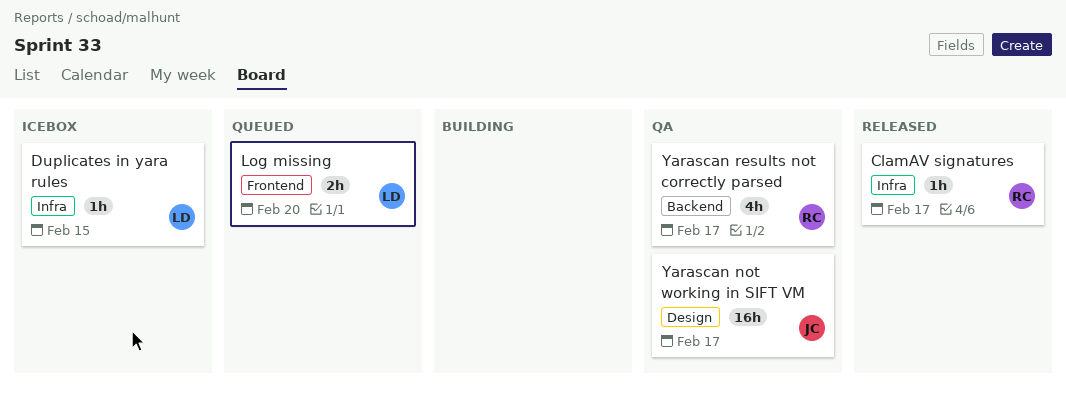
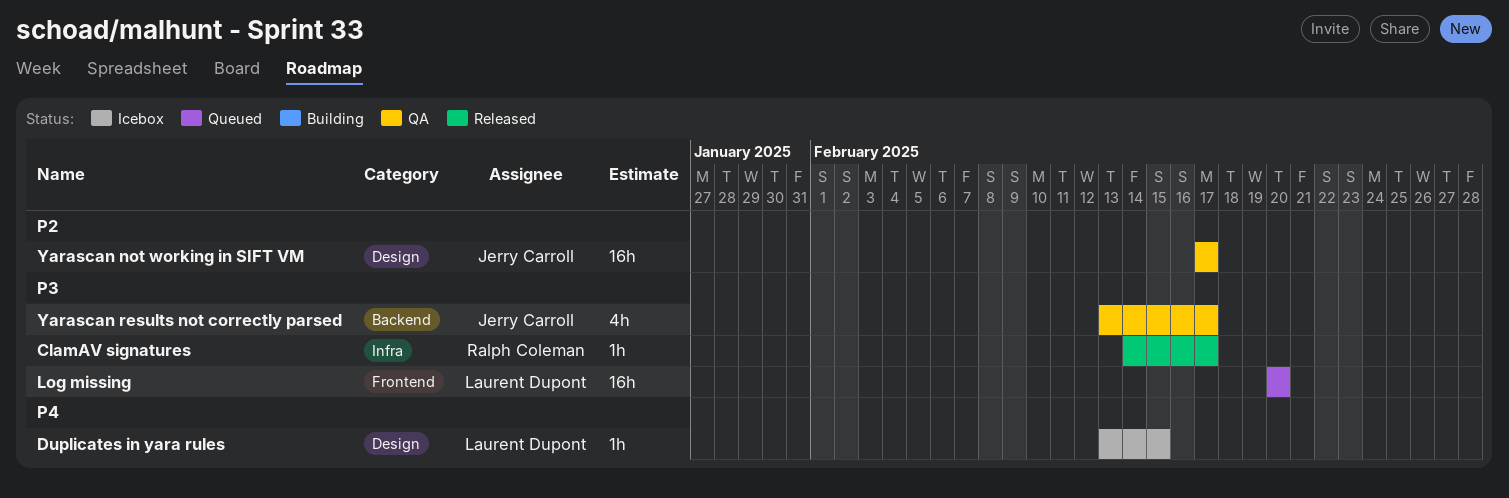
Duplicates in yara rules, label: Infra -> Design
Log missing, estimate: 2h -> 16h
Yarascan results not correctly parsed, owner: Ralph Coleman -> Jerry Carroll

